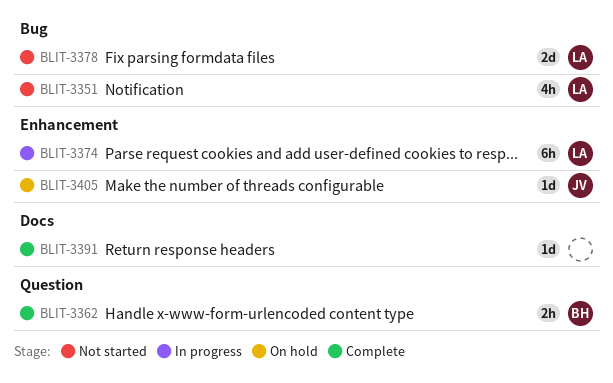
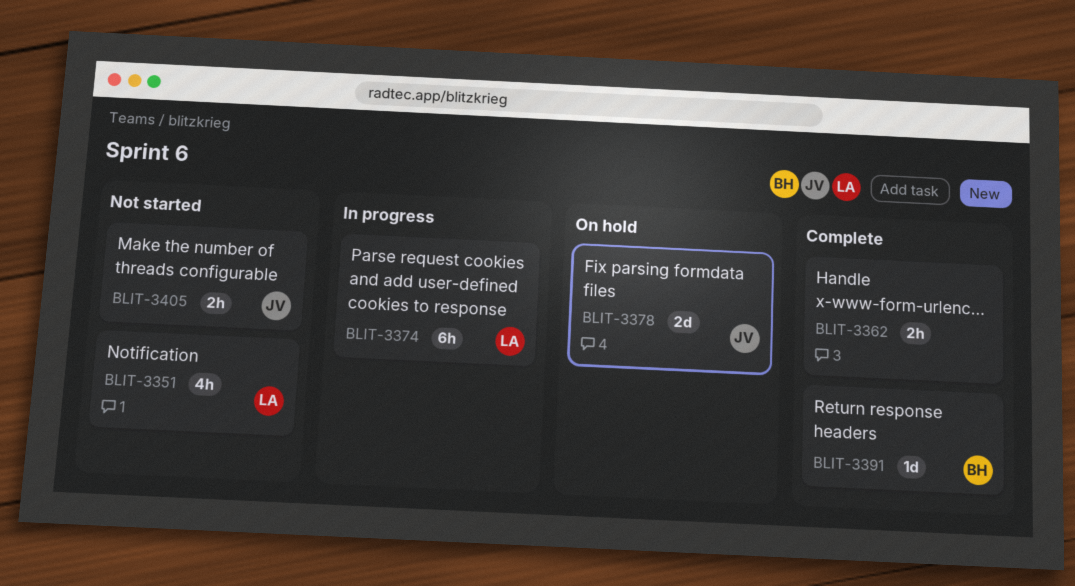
BLIT-3362, owner: BH -> none
BLIT-3378, status: Not started -> On hold
BLIT-3378, owner: LA -> JV
BLIT-3391, owner: none -> BH
BLIT-3405, status: On hold -> Not started
BLIT-3405, estimate: 1d -> 2h

